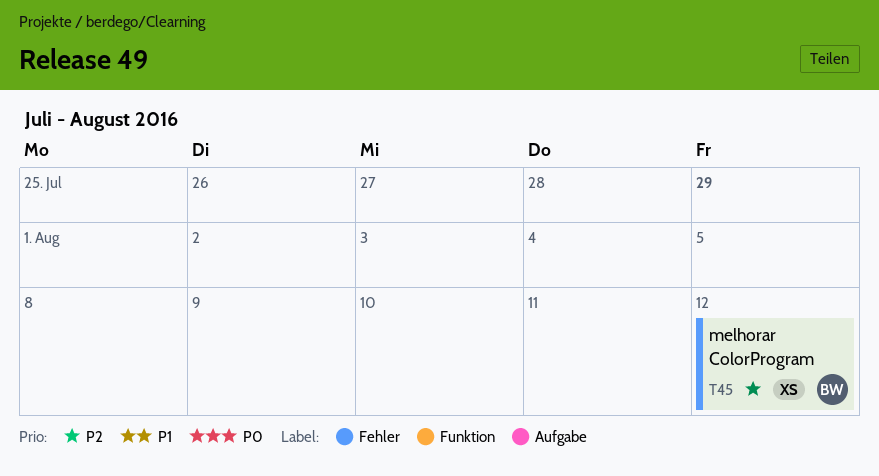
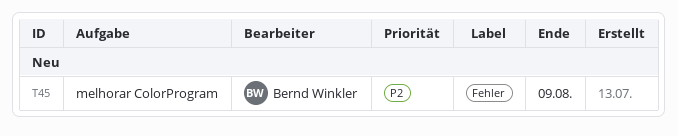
T45, due: Aug 12 -> Aug 9

